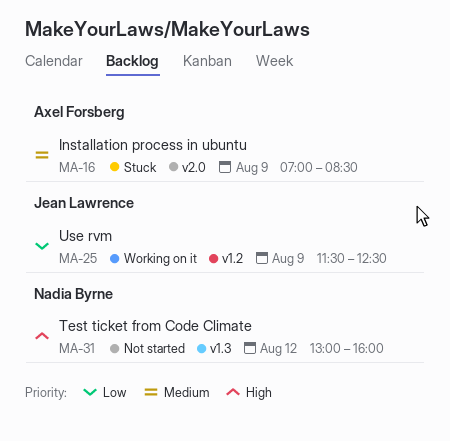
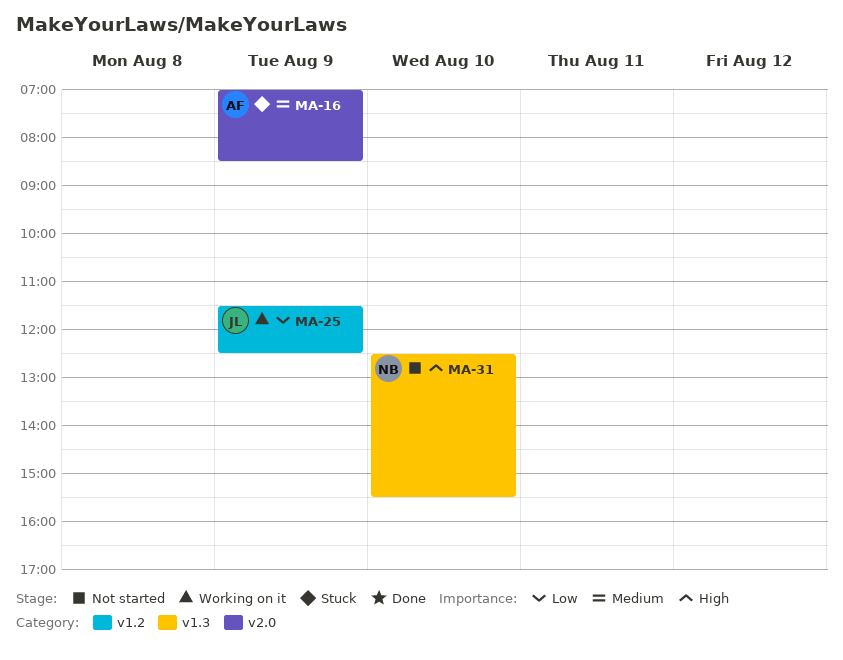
MA-31, day: Aug 12 -> Aug 10
MA-31, begins: 13:00 -> 12:30
MA-31, ends: 16:00 -> 15:30

